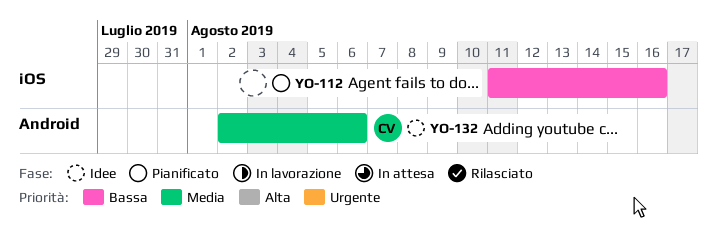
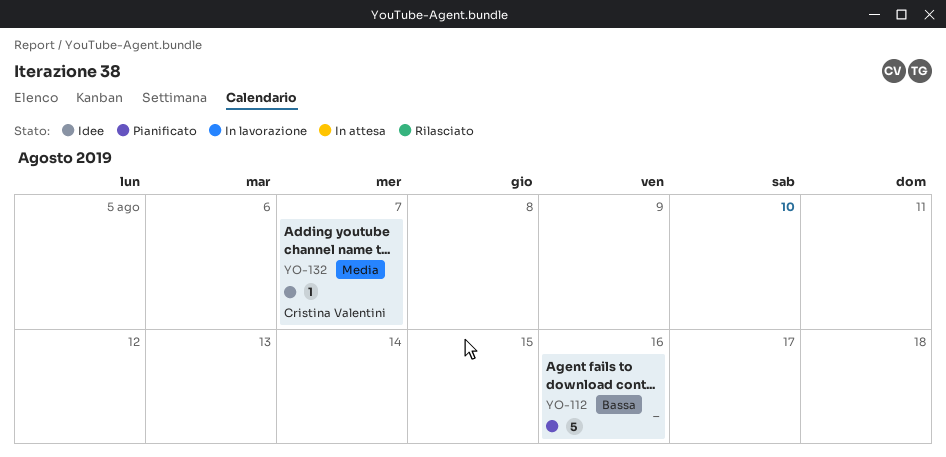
YO-132, due: Aug 6 -> Aug 7

